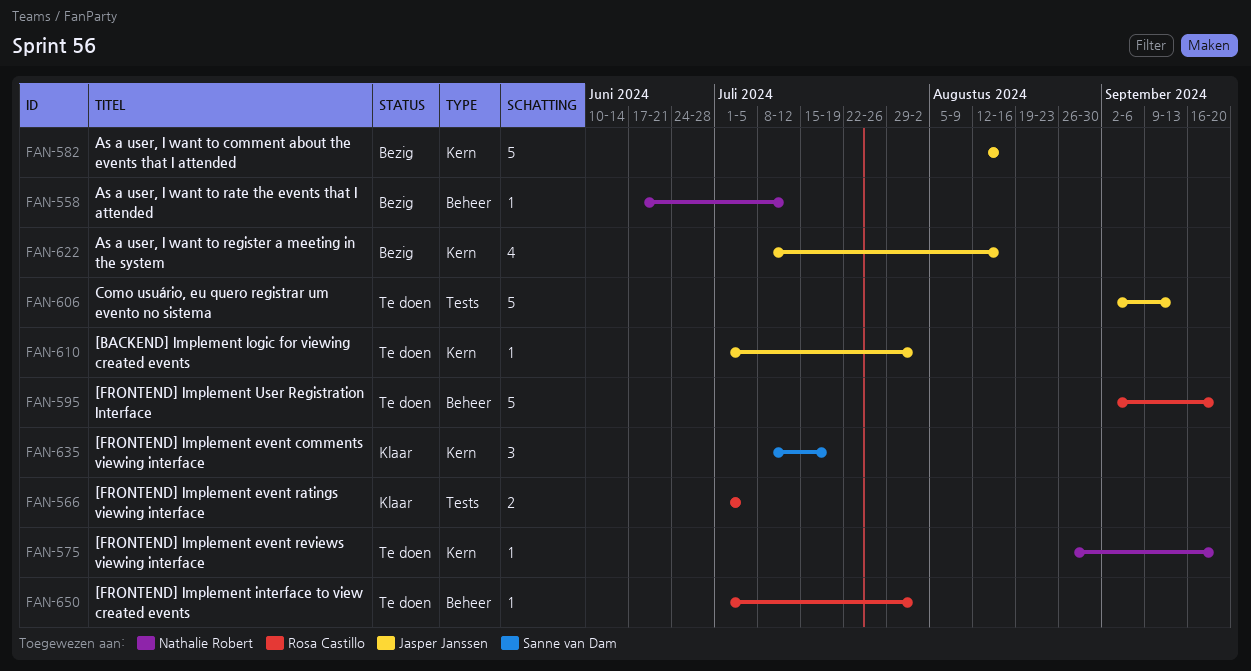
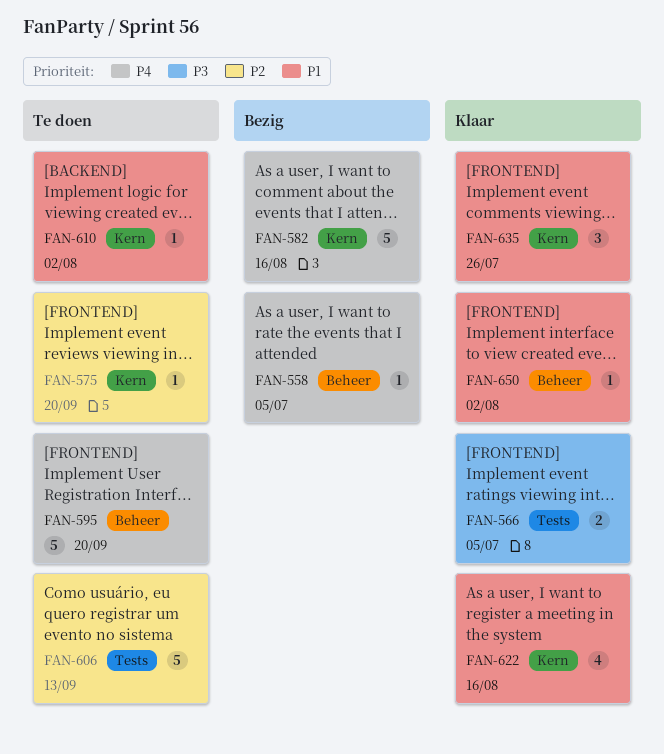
FAN-558, due: Jul 12 -> Jul 5
FAN-622, status: Bezig -> Klaar
FAN-635, due: Jul 19 -> Jul 26
FAN-650, status: Te doen -> Klaar

